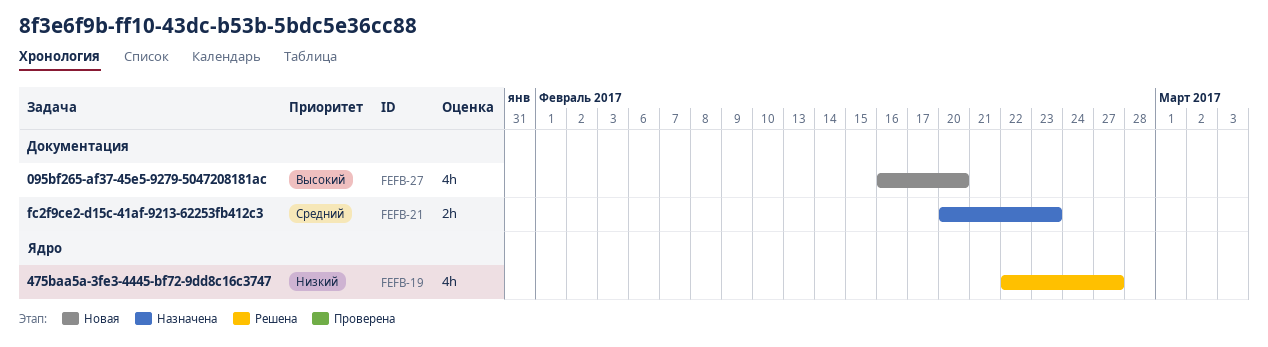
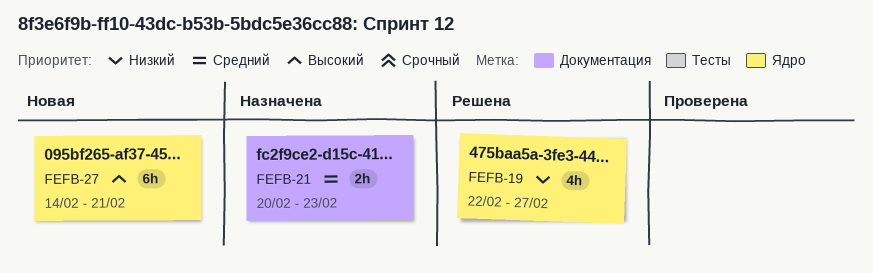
FEFB-27, label: Документация -> Ядро
FEFB-27, estimate: 4h -> 6h
FEFB-27, start: Feb 16 -> Feb 14
FEFB-27, due: Feb 20 -> Feb 21

